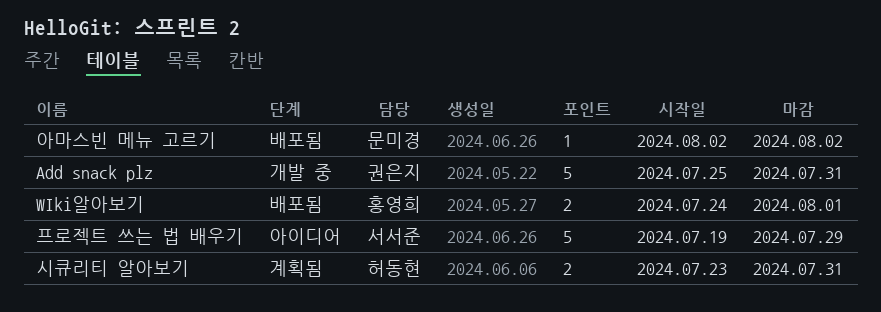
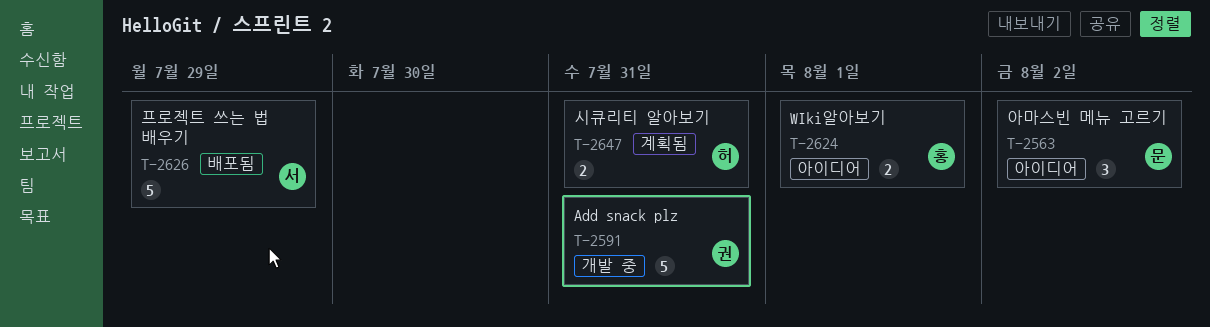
WIki알아보기, status: 배포됨 -> 아이디어
아마스빈 메뉴 고르기, status: 배포됨 -> 아이디어
아마스빈 메뉴 고르기, estimate: 1 -> 3
프로젝트 쓰는 법 배우기, status: 아이디어 -> 배포됨

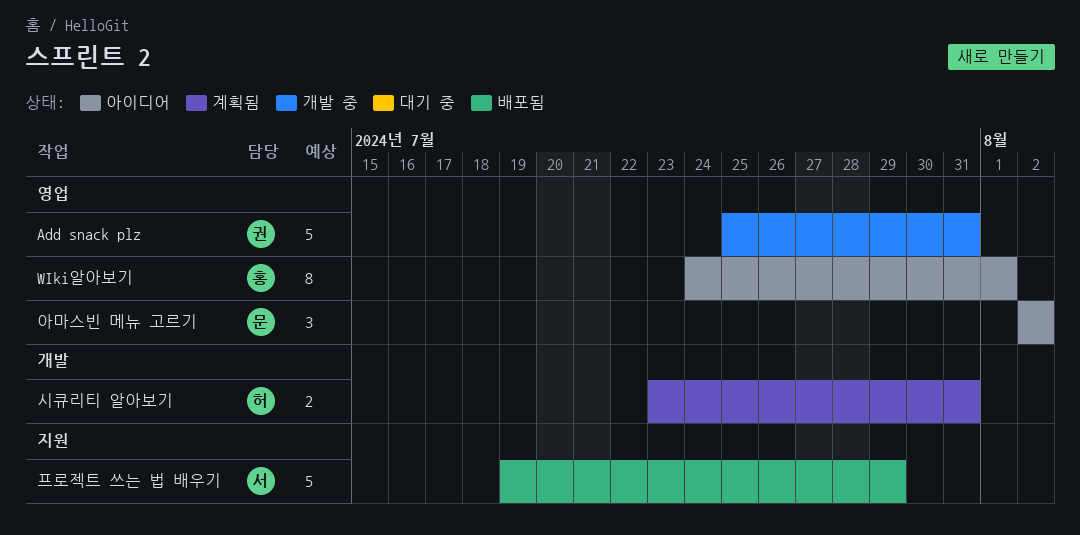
WIki알아보기, estimate: 2 -> 8

